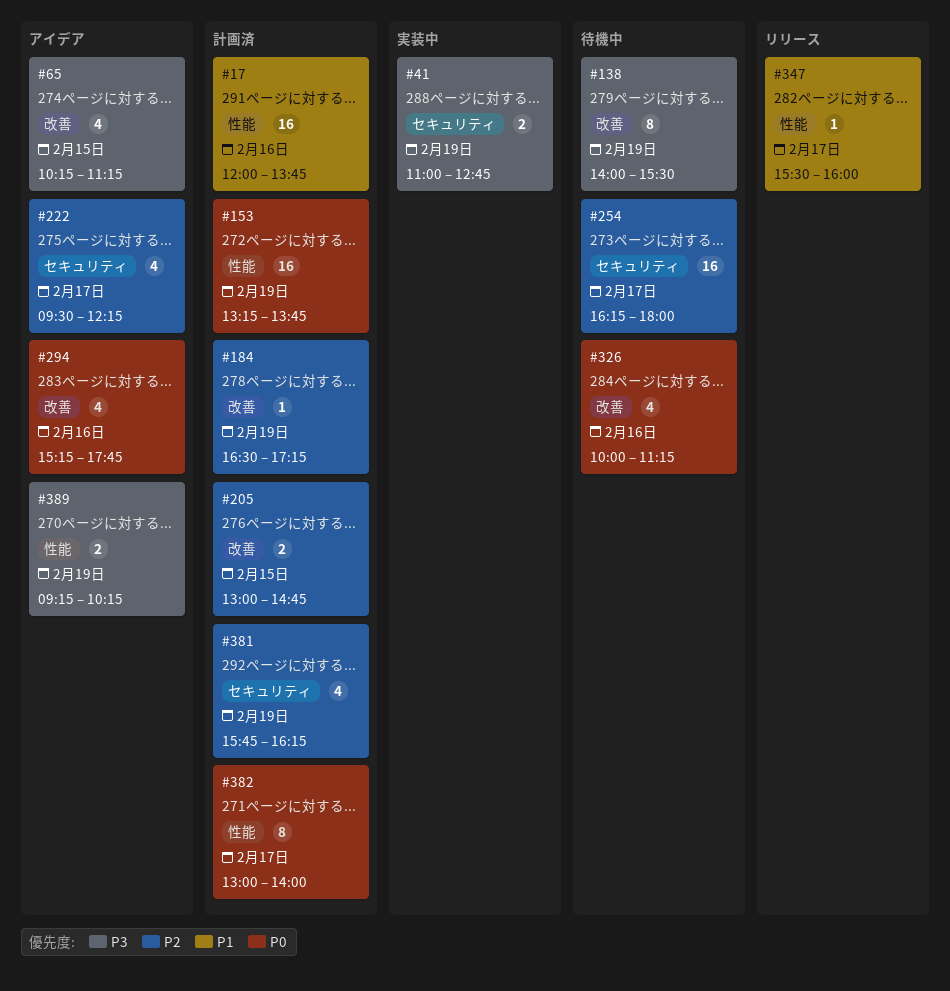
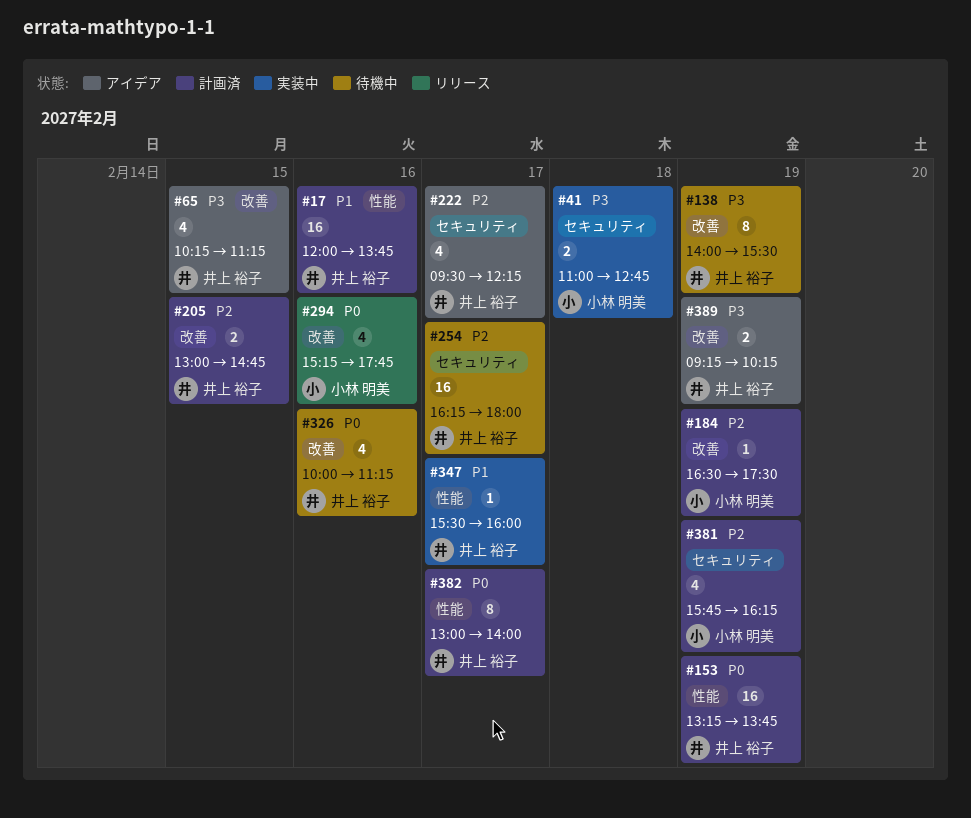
#41, day: Feb 19 -> Feb 18
#184, ends: 17:15 -> 17:30
#294, status: アイデア -> リリース
#347, status: リリース -> 実装中
#389, label: 性能 -> 改善

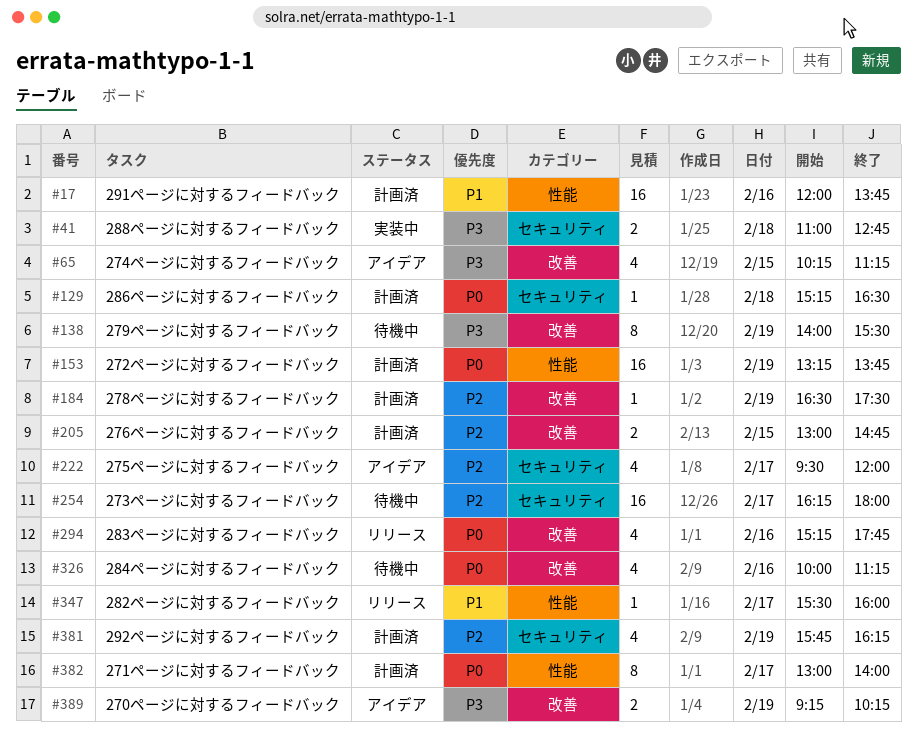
#129: none -> present
#222, ends: 12:15 -> 12:00
#347, status: 実装中 -> リリース

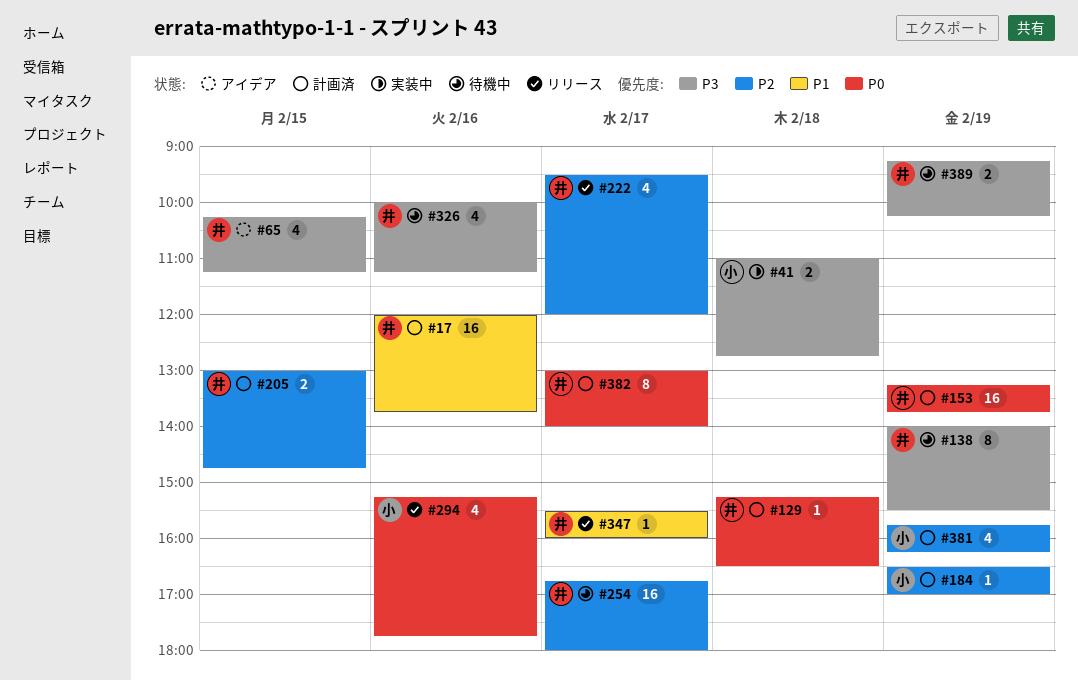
#184, ends: 17:30 -> 17:00
#222, status: アイデア -> リリース
#254, begins: 16:15 -> 16:45
#326, priority: P0 -> P3
#389, status: アイデア -> 待機中

